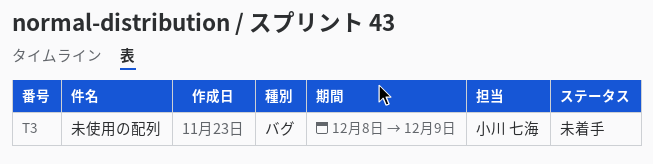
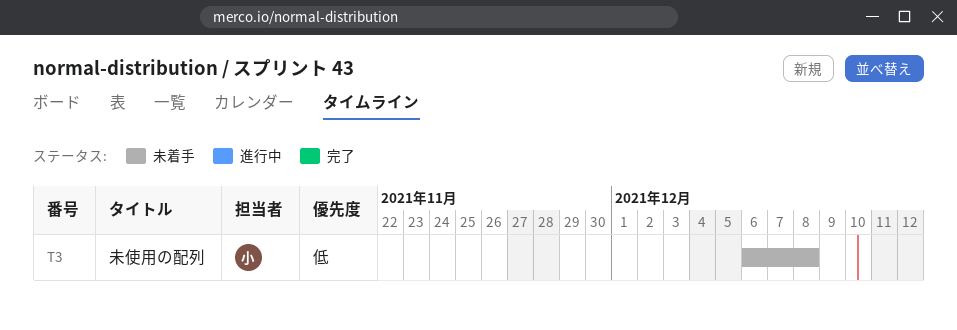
T3, start: Dec 8 -> Dec 6
T3, due: Dec 9 -> Dec 8

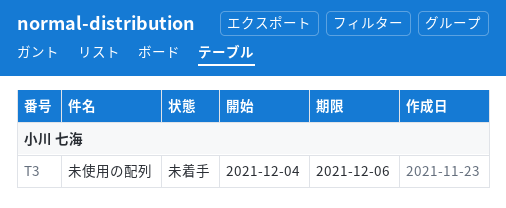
T3, start: Dec 6 -> Dec 4
T3, due: Dec 8 -> Dec 6

